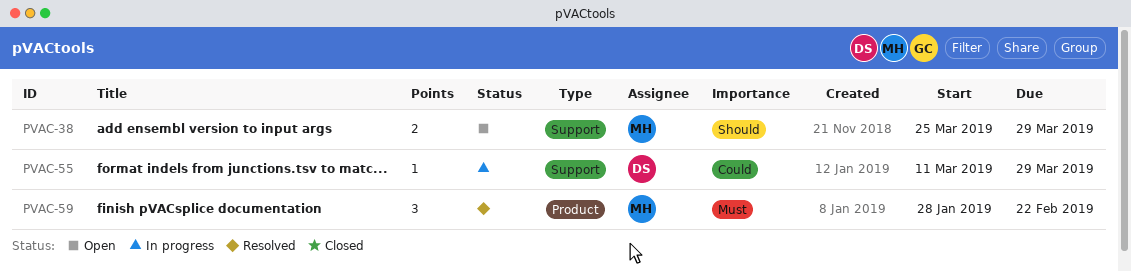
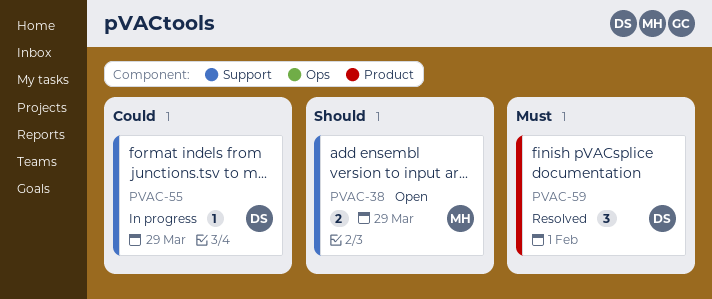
PVAC-59, owner: MH -> DS
PVAC-59, due: Feb 22 -> Feb 1

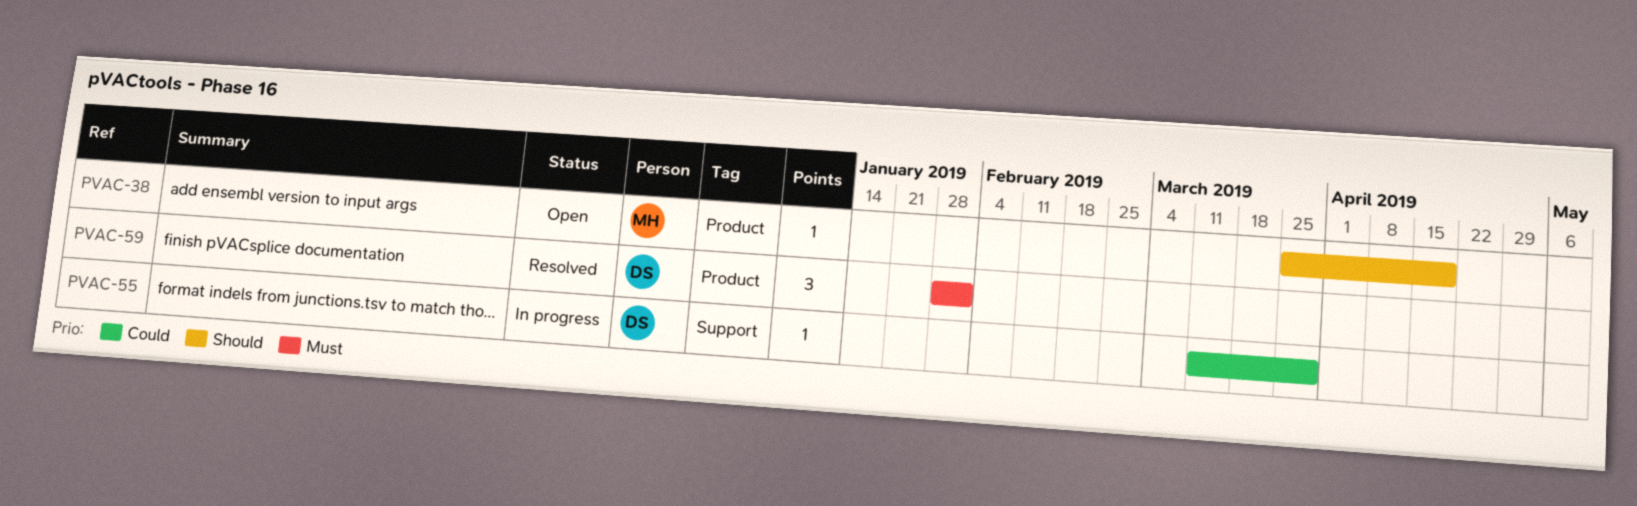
PVAC-38, label: Support -> Product
PVAC-38, estimate: 2 -> 1
PVAC-38, due: Mar 29 -> Apr 19

